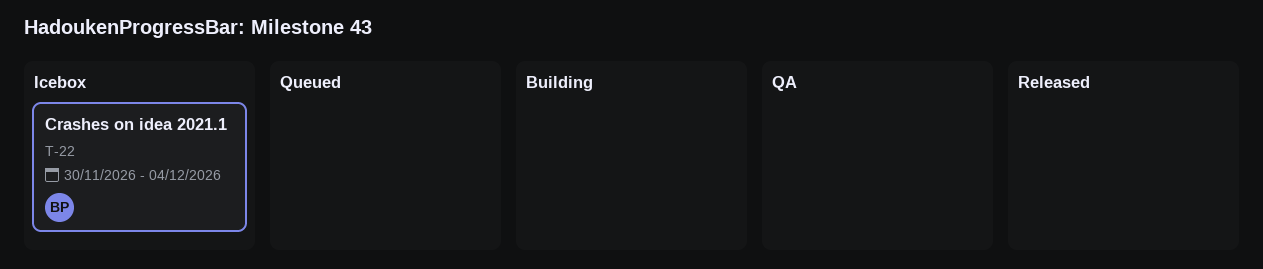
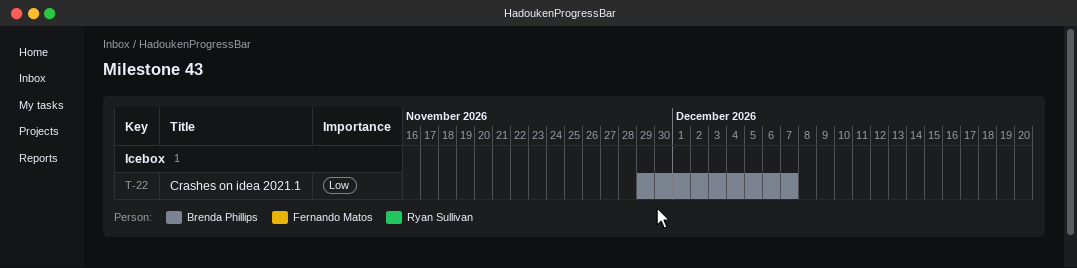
T-22, start: Nov 30 -> Nov 29
T-22, due: Dec 4 -> Dec 7

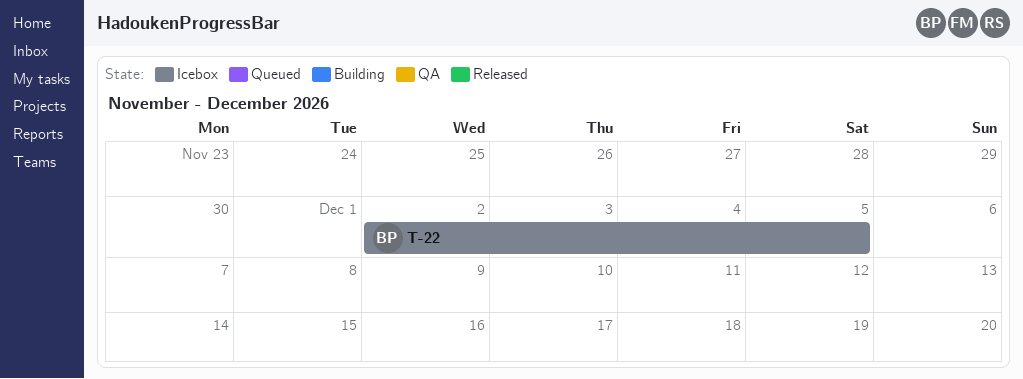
T-22, start: Nov 29 -> Dec 2
T-22, due: Dec 7 -> Dec 5

